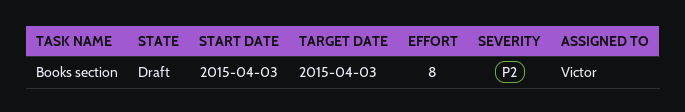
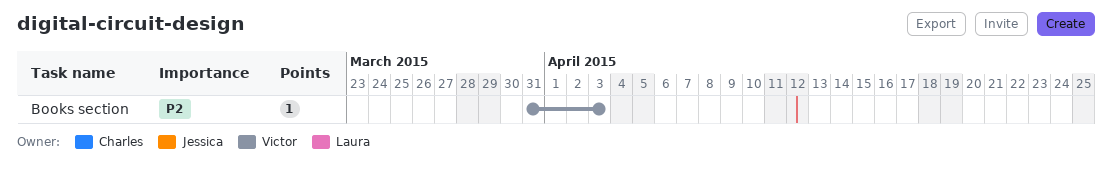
Books section, estimate: 8 -> 1
Books section, start: Apr 3 -> Mar 31

